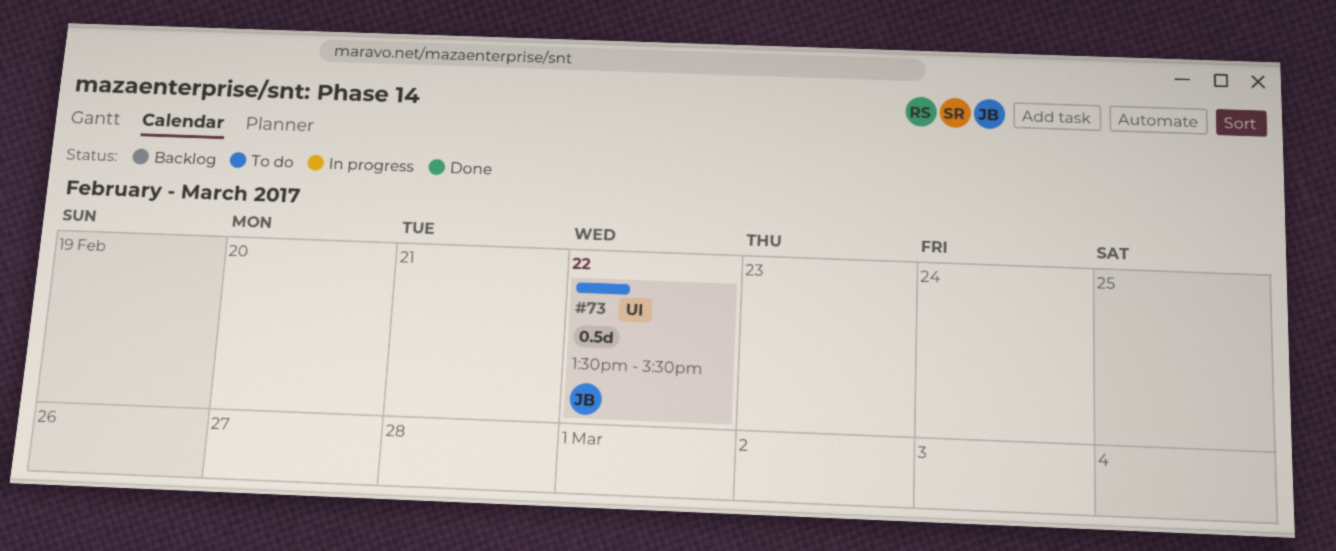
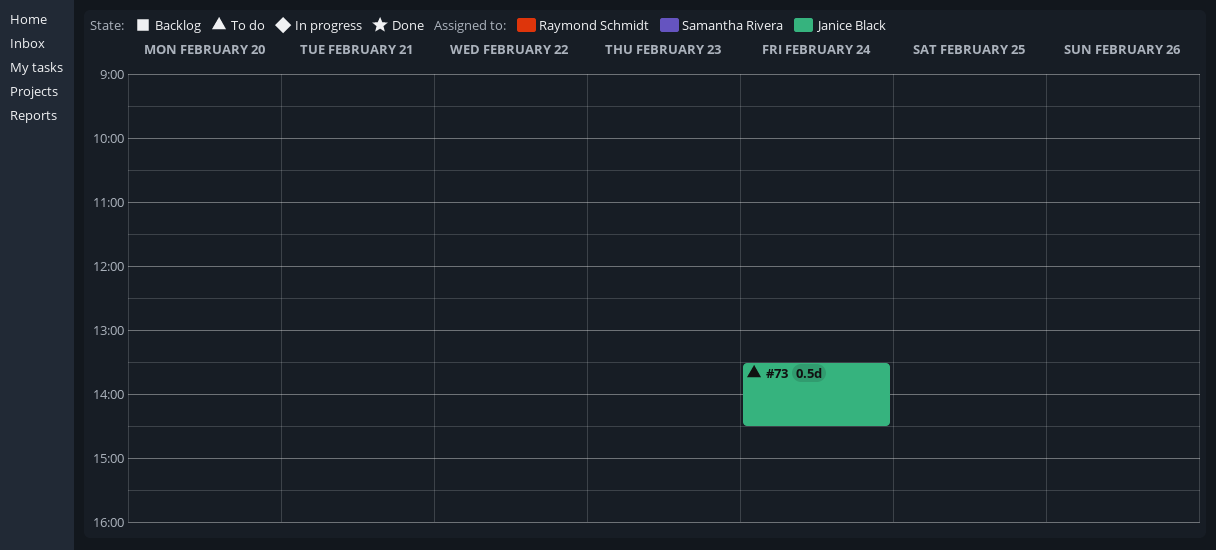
#73, day: Feb 22 -> Feb 24
#73, ends: 15:30 -> 14:30

